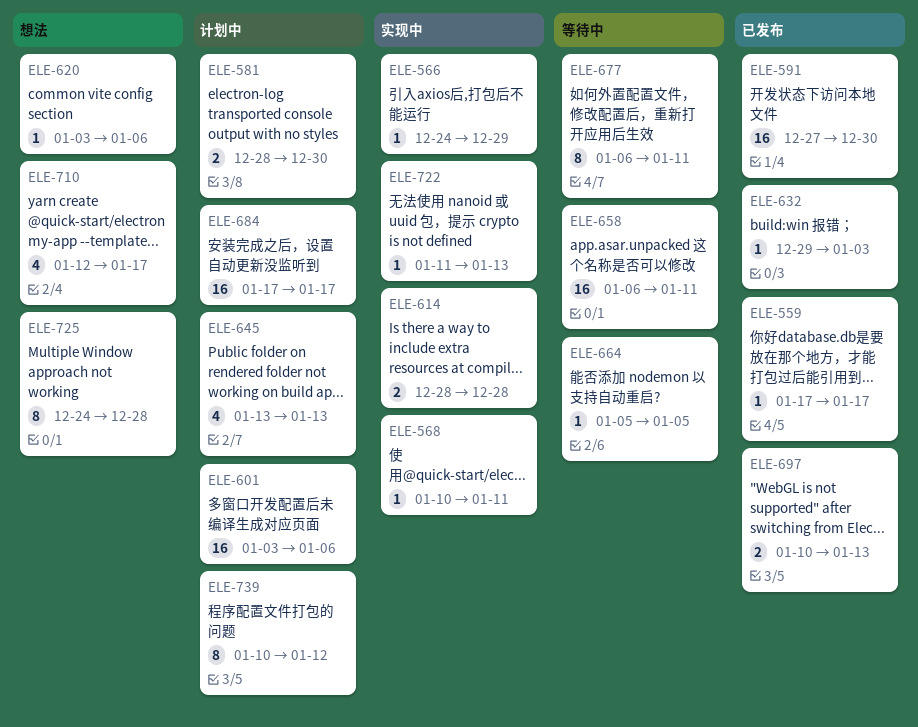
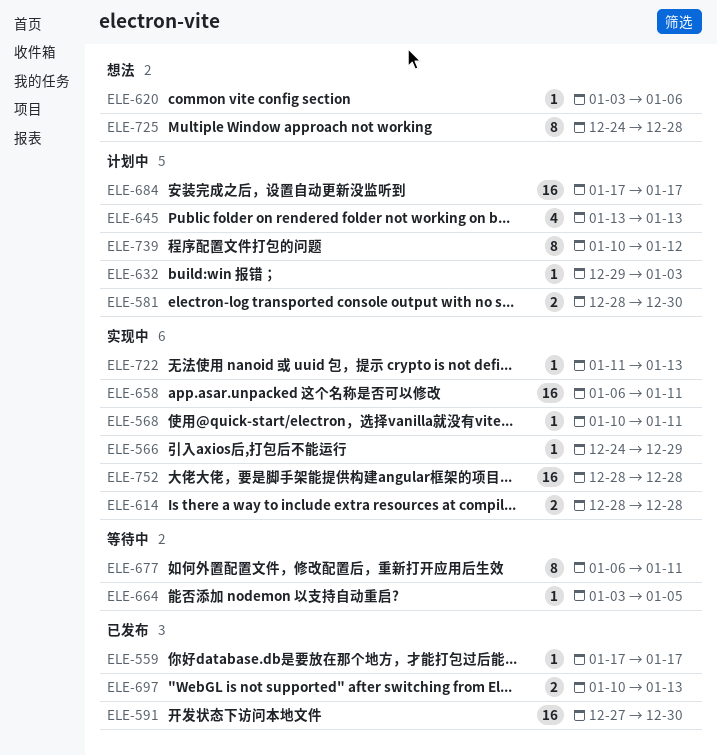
ELE-601: present -> none
ELE-632, status: 已发布 -> 计划中
ELE-658, status: 等待中 -> 实现中
ELE-664, start: Jan 5 -> Jan 3
ELE-710: present -> none
ELE-752: none -> present

